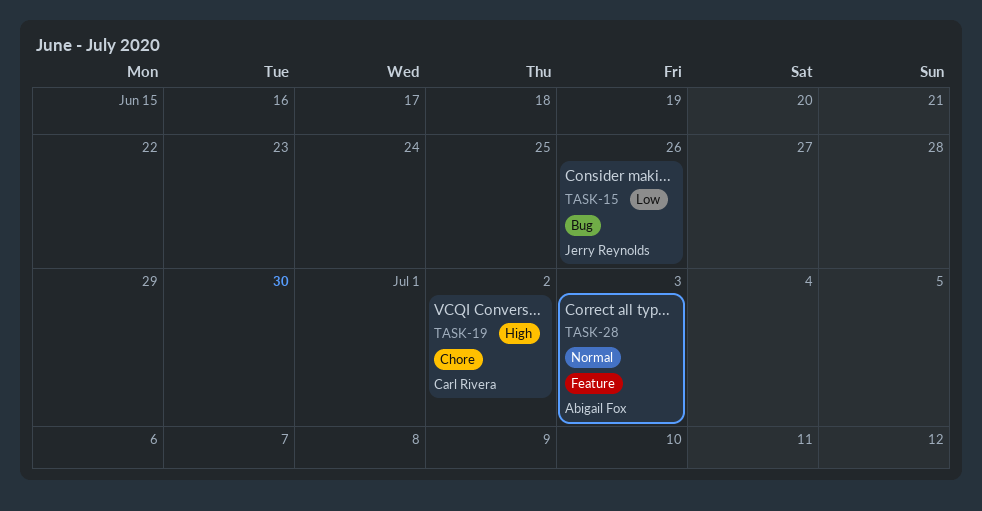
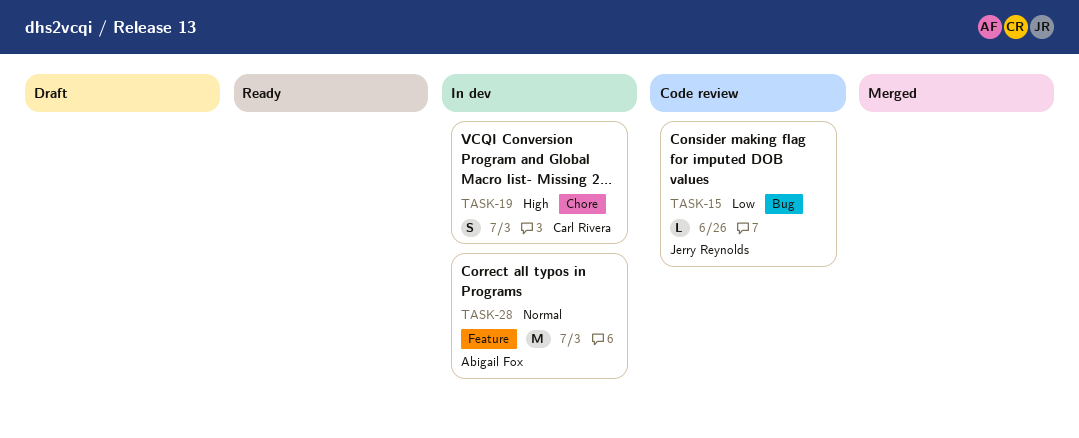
TASK-19, due: Jul 2 -> Jul 3

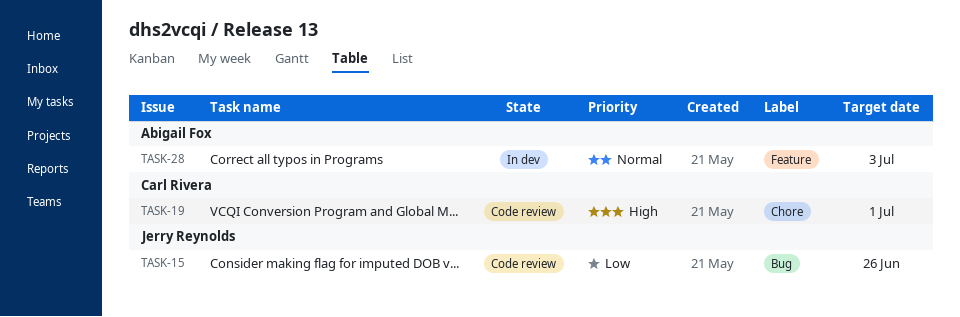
TASK-19, status: In dev -> Code review
TASK-19, due: Jul 3 -> Jul 1

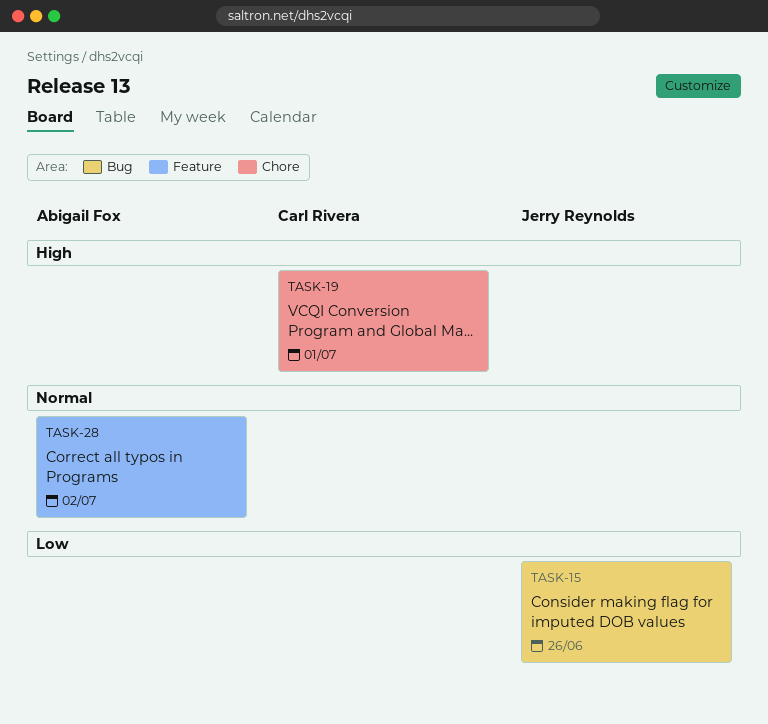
TASK-28, due: Jul 3 -> Jul 2

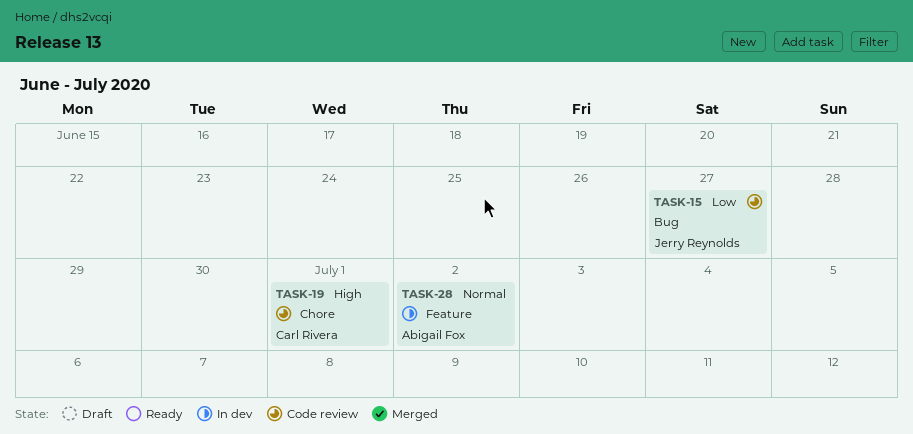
TASK-15, due: Jun 26 -> Jun 27

